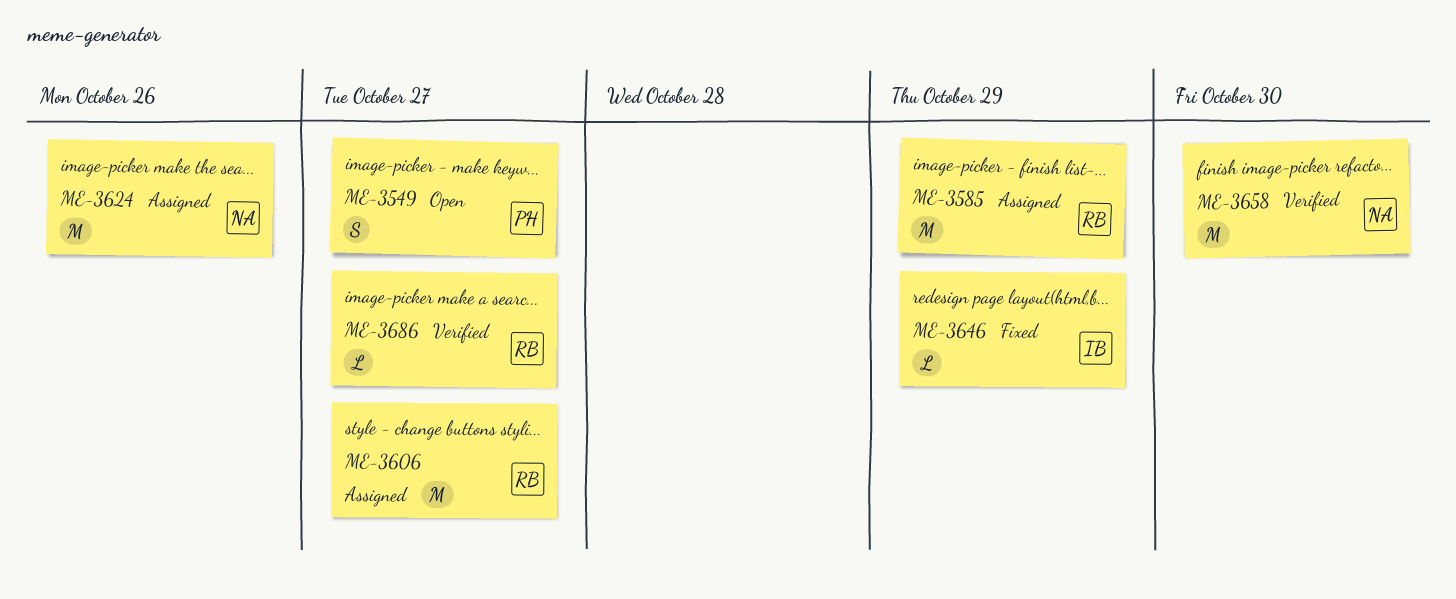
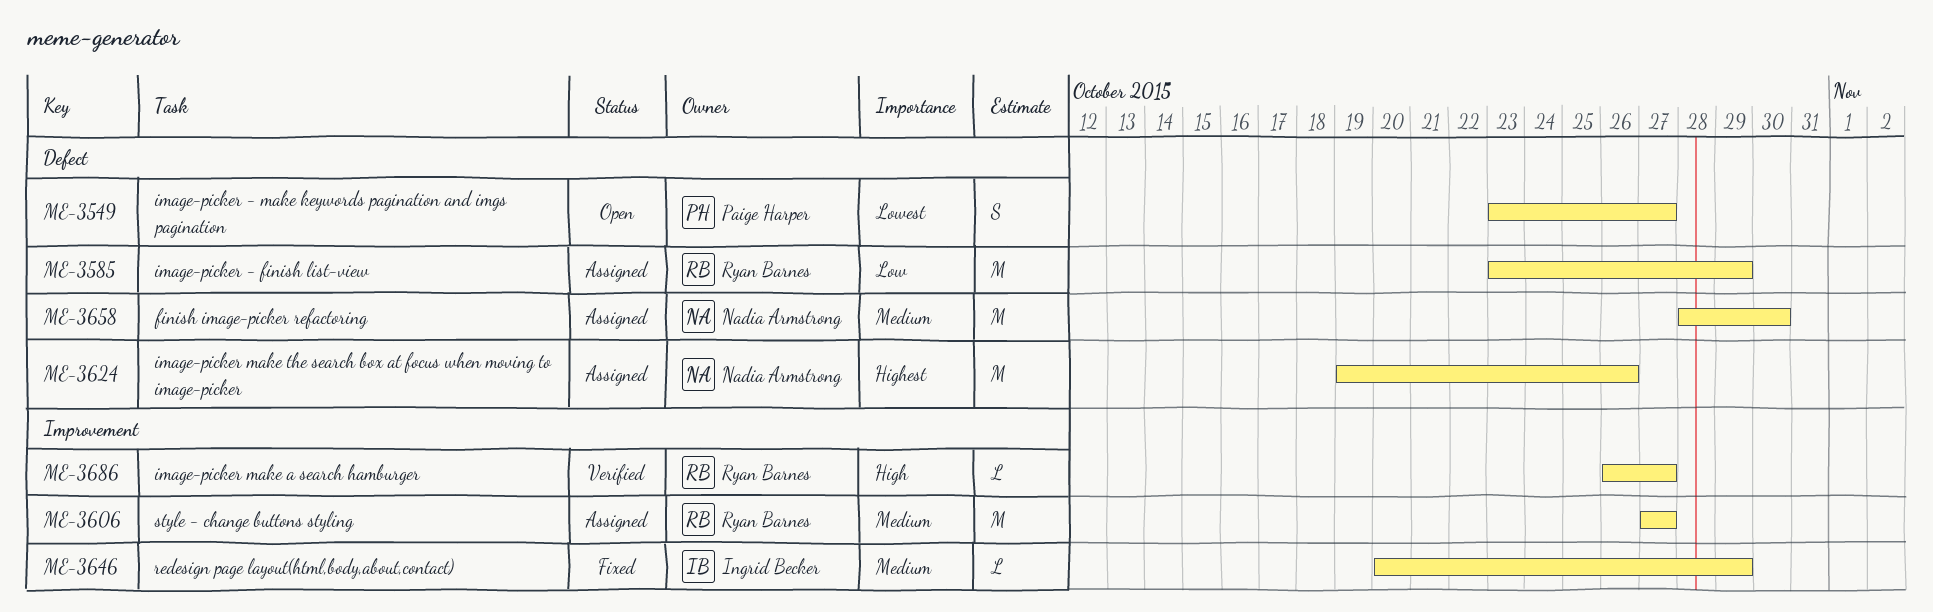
ME-3658, status: Verified -> Assigned

